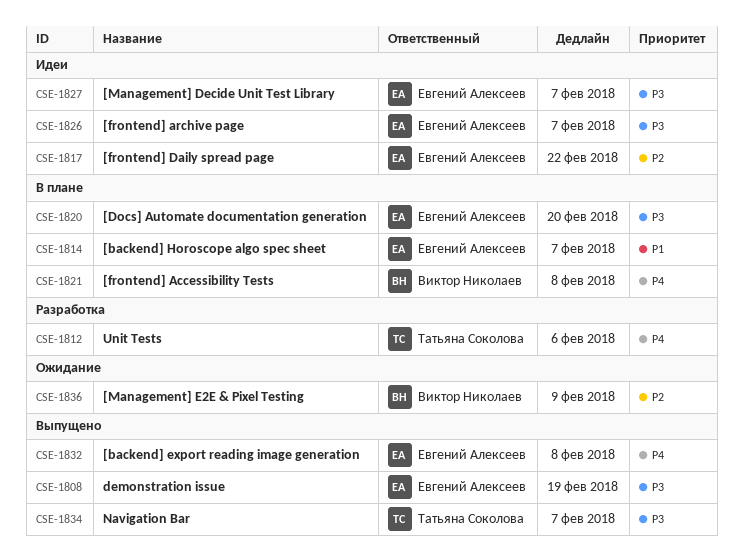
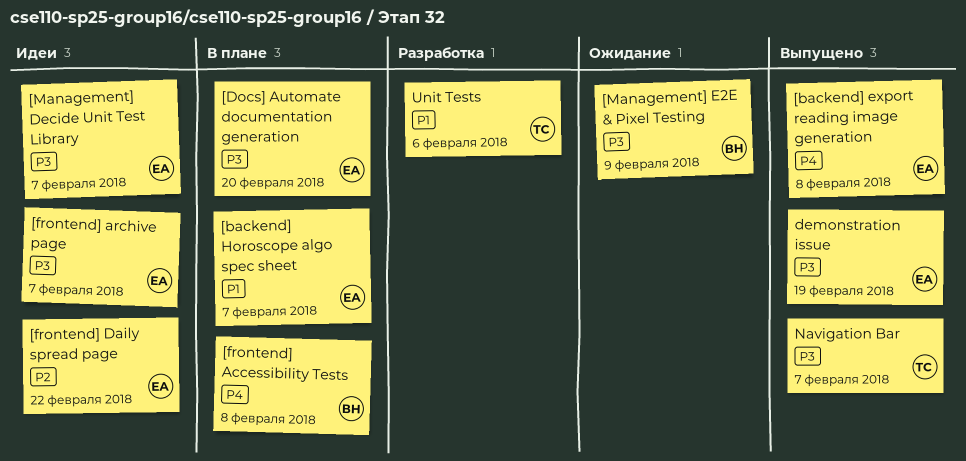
[Management] E2E & Pixel Testing, priority: P2 -> P3
Unit Tests, priority: P4 -> P1

